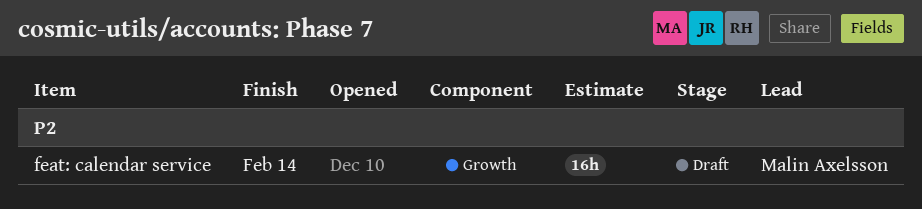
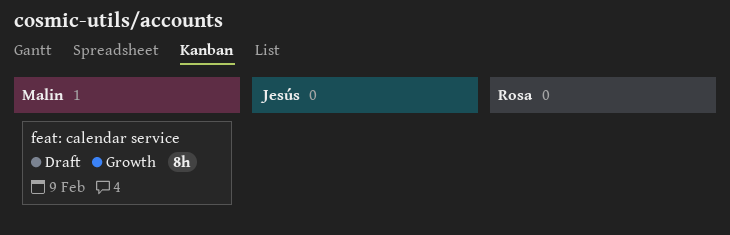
feat: calendar service, estimate: 16h -> 8h
feat: calendar service, due: Feb 14 -> Feb 9

